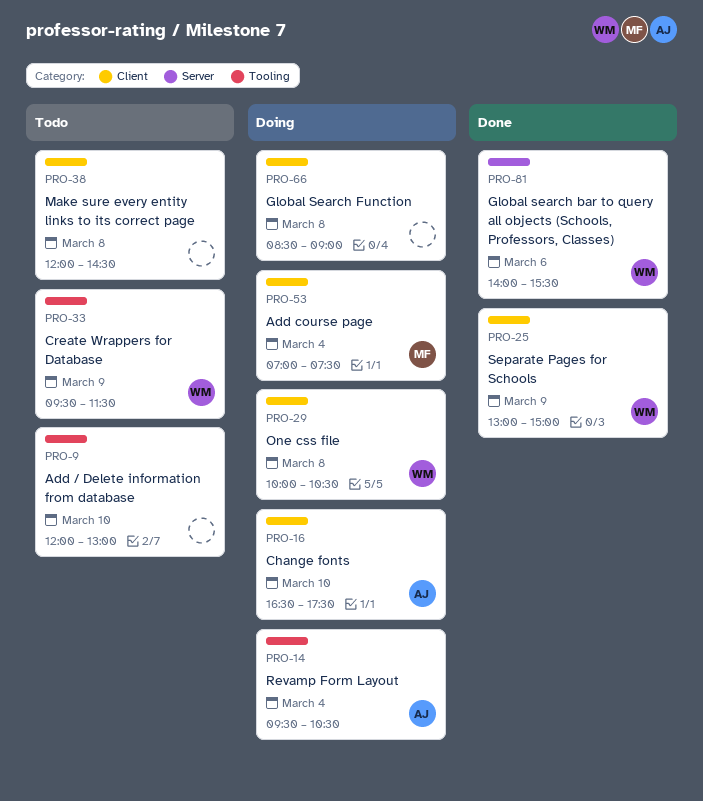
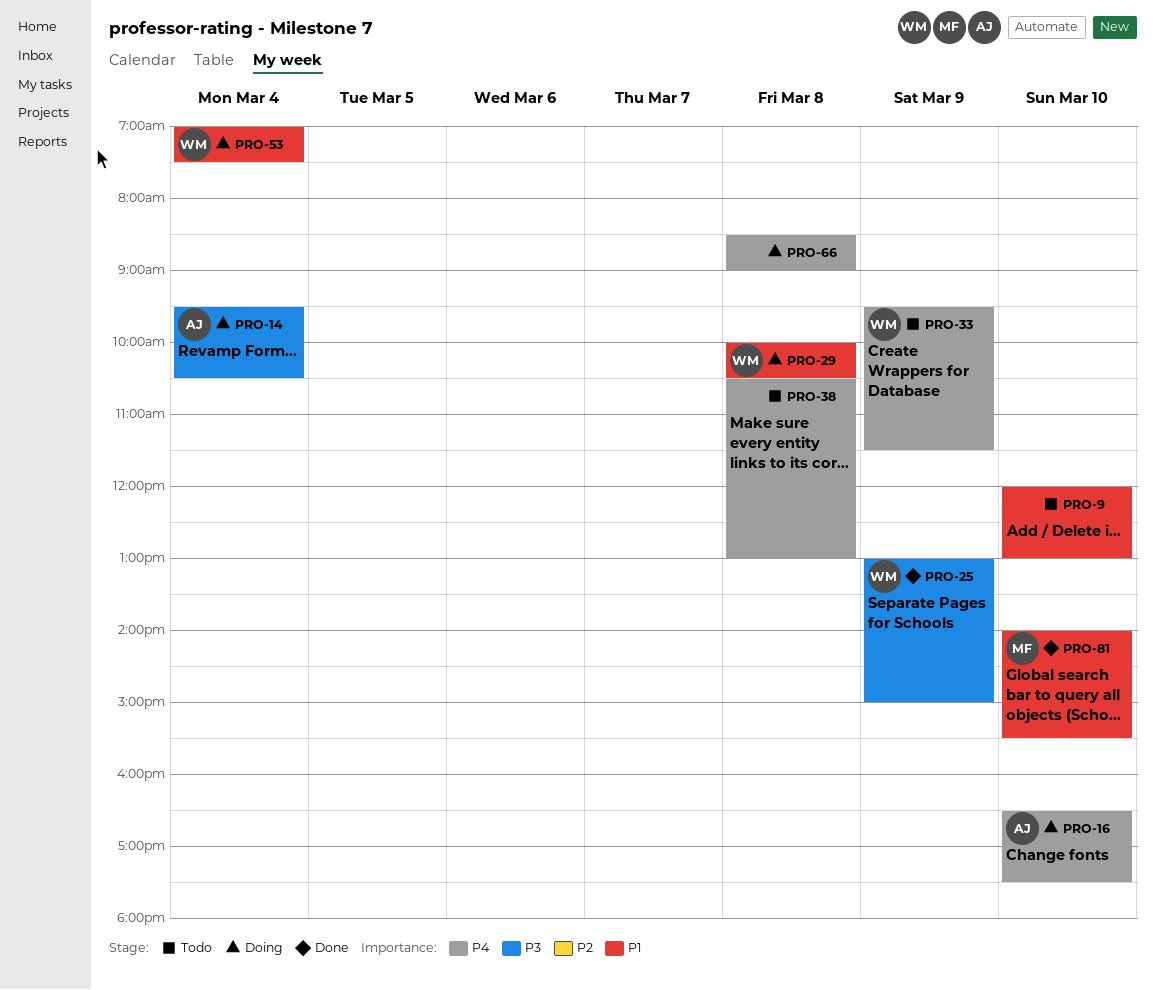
PRO-38, begins: 12:00 -> 10:30
PRO-38, ends: 14:30 -> 13:00
PRO-53, owner: MF -> WM
PRO-81, owner: WM -> MF
PRO-81, day: Mar 6 -> Mar 10

